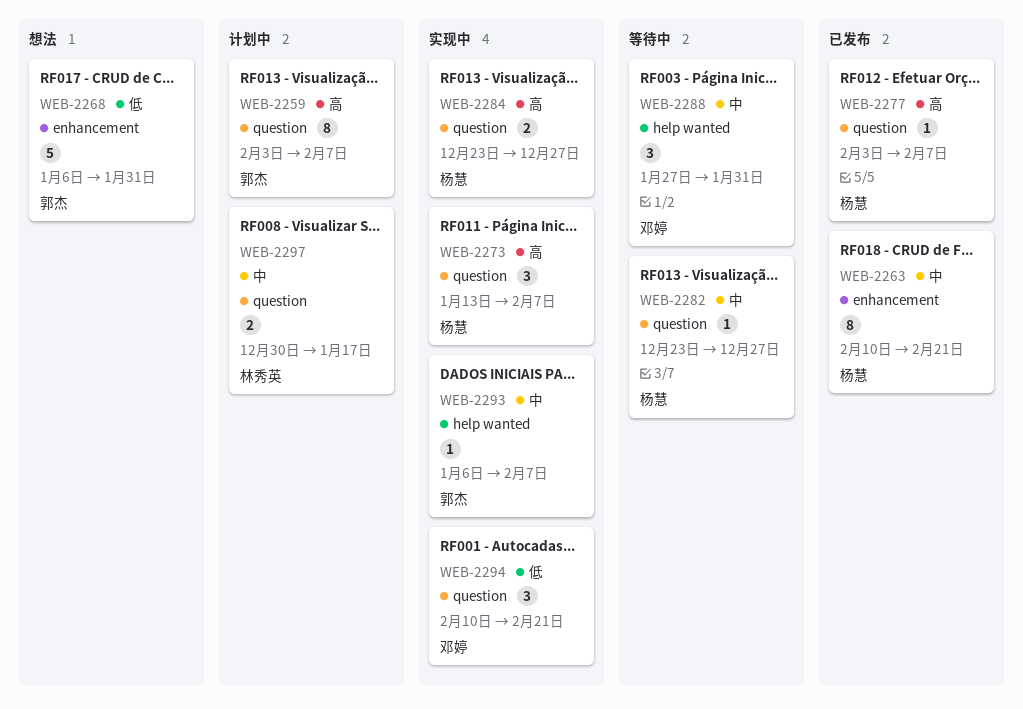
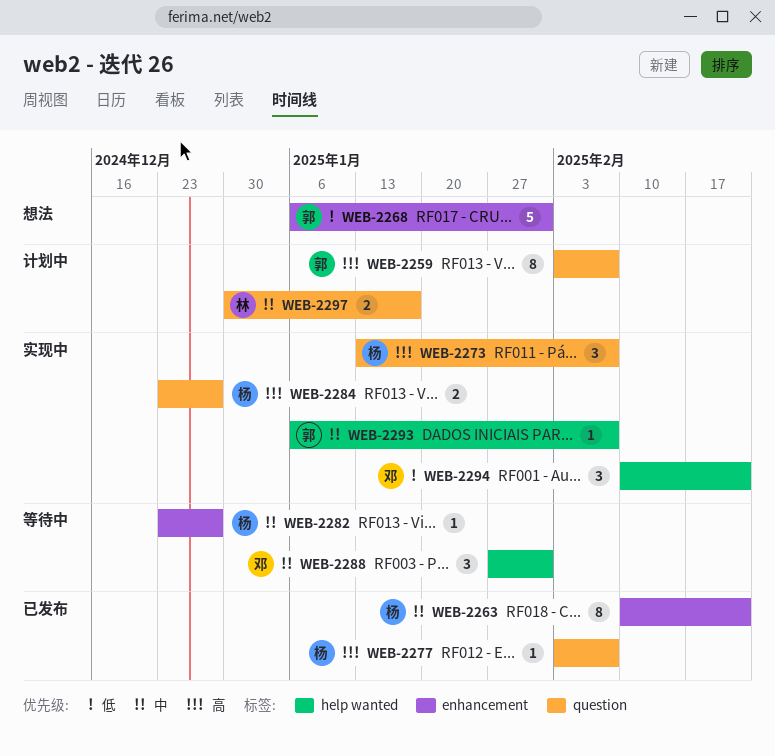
WEB-2282, label: question -> enhancement
WEB-2294, label: question -> help wanted

